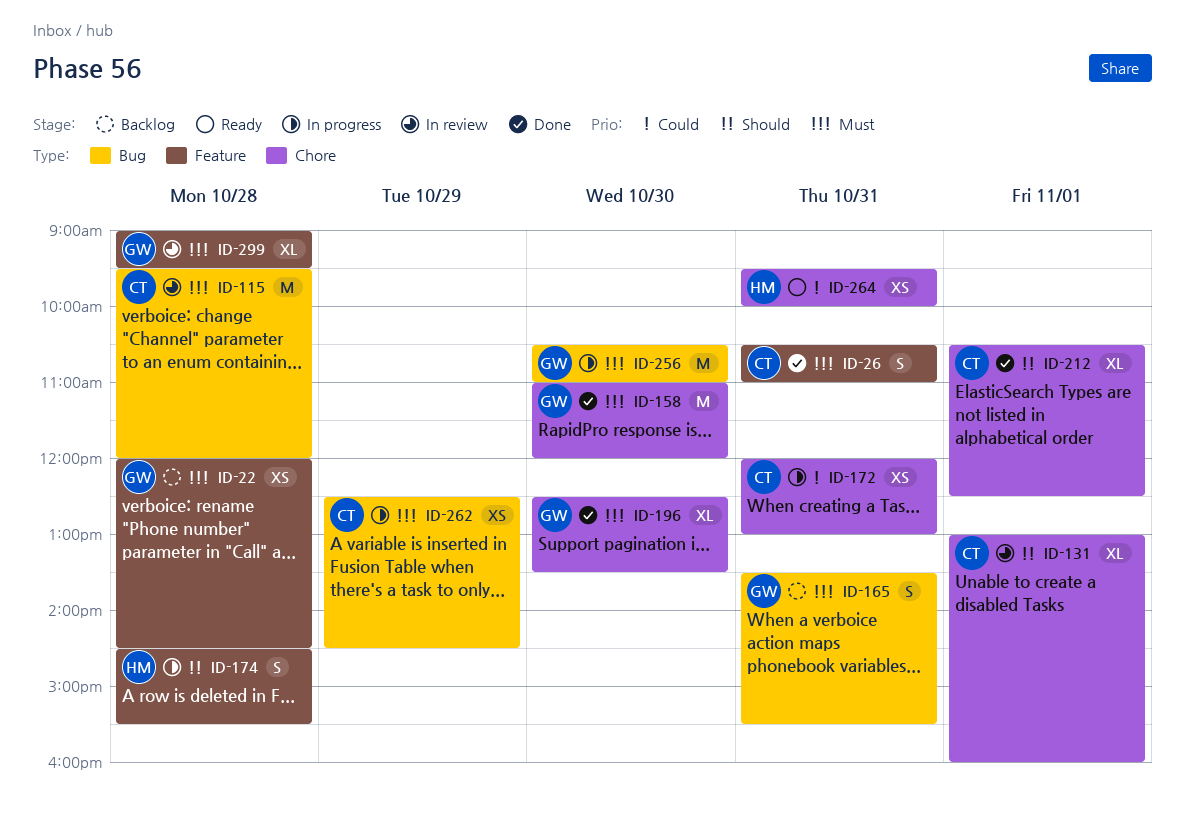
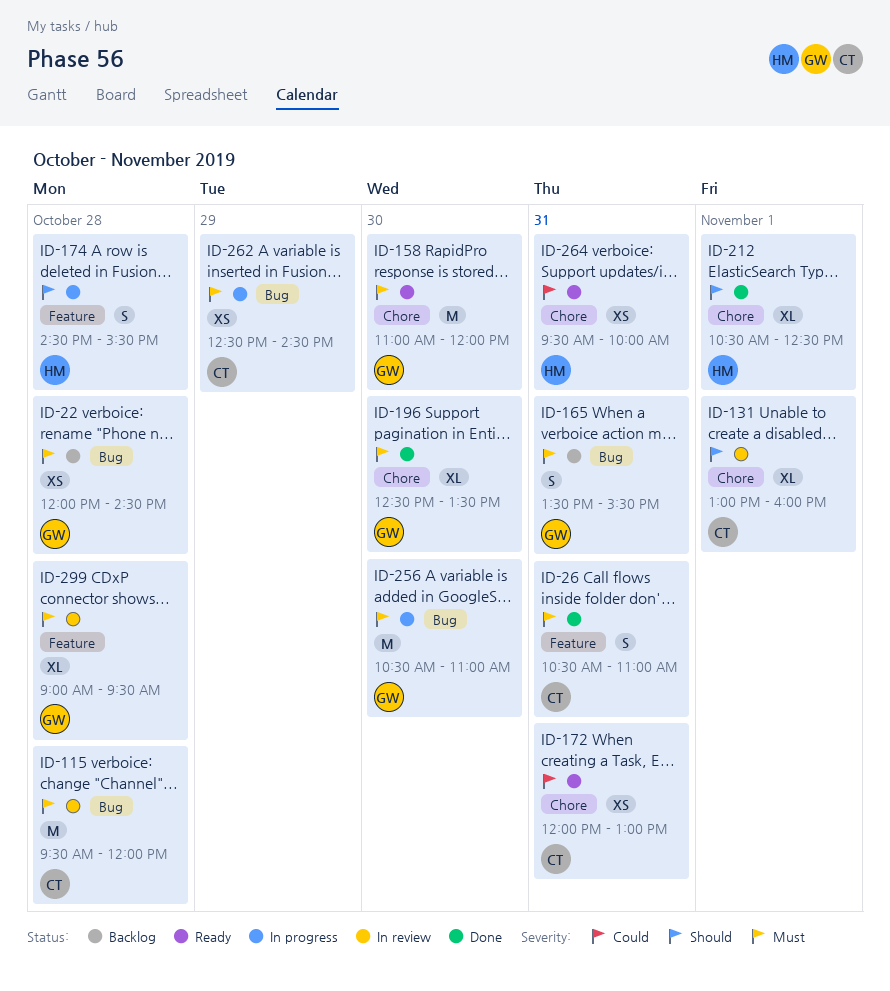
ID-22, label: Feature -> Bug
ID-158, status: Done -> Ready
ID-172, status: In progress -> Ready
ID-212, owner: CT -> HM

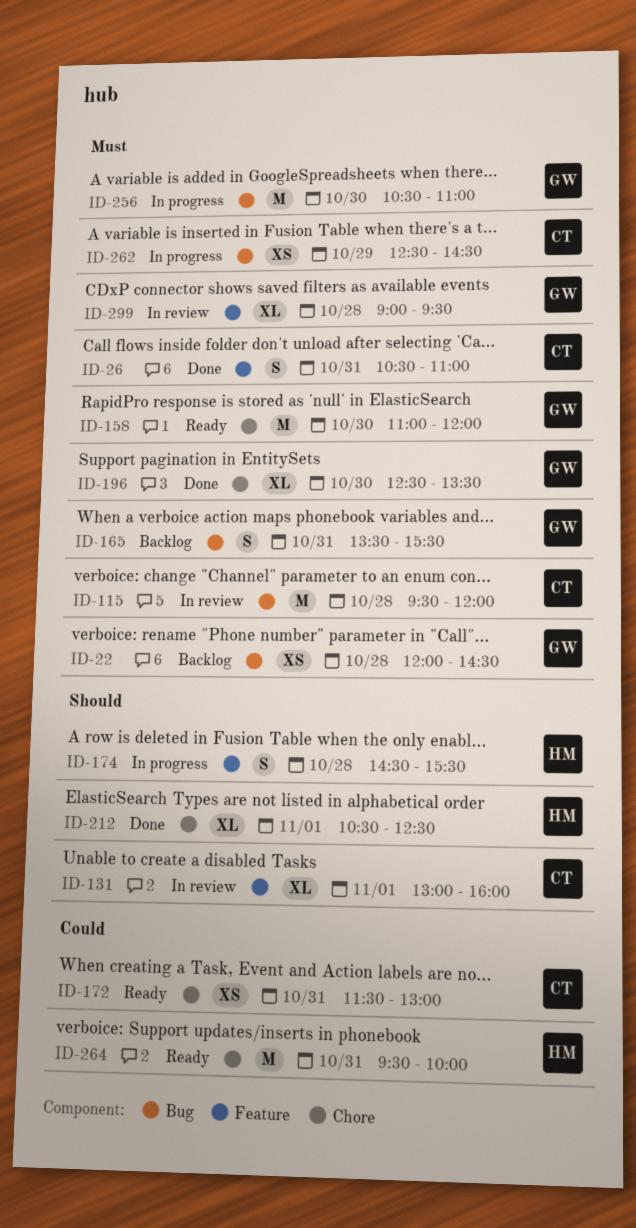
ID-131, label: Chore -> Feature
ID-172, begins: 12:00 -> 11:30
ID-264, estimate: XS -> M

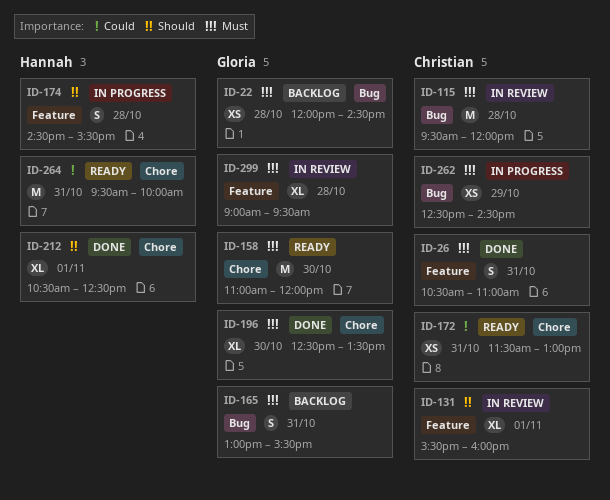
ID-131, begins: 13:00 -> 15:30
ID-165, begins: 13:30 -> 13:00
ID-256: present -> none

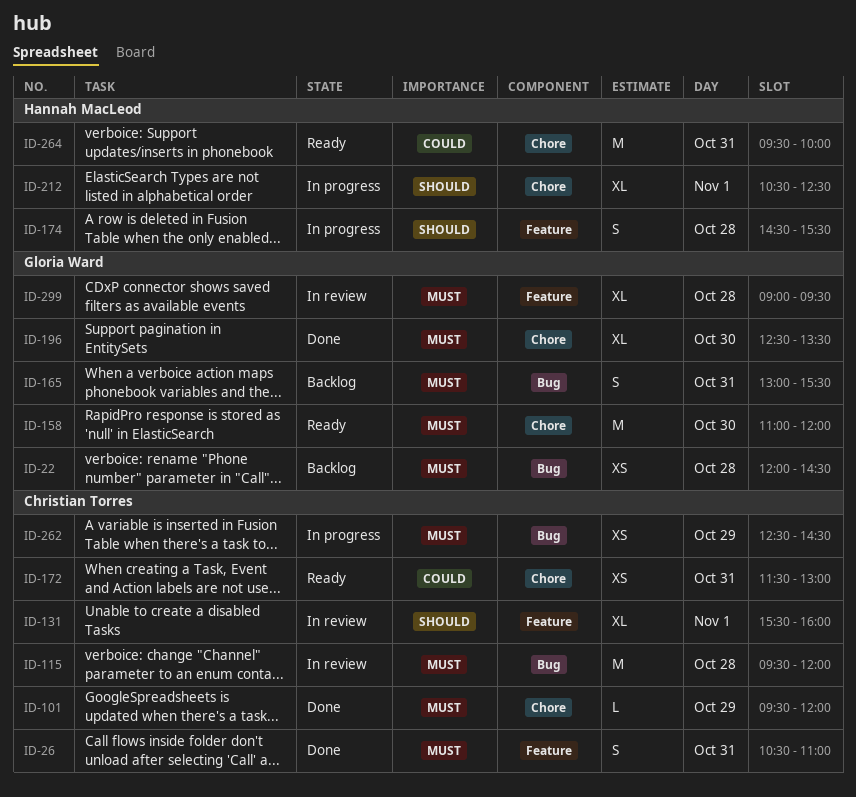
ID-101: none -> present
ID-212, status: Done -> In progress

